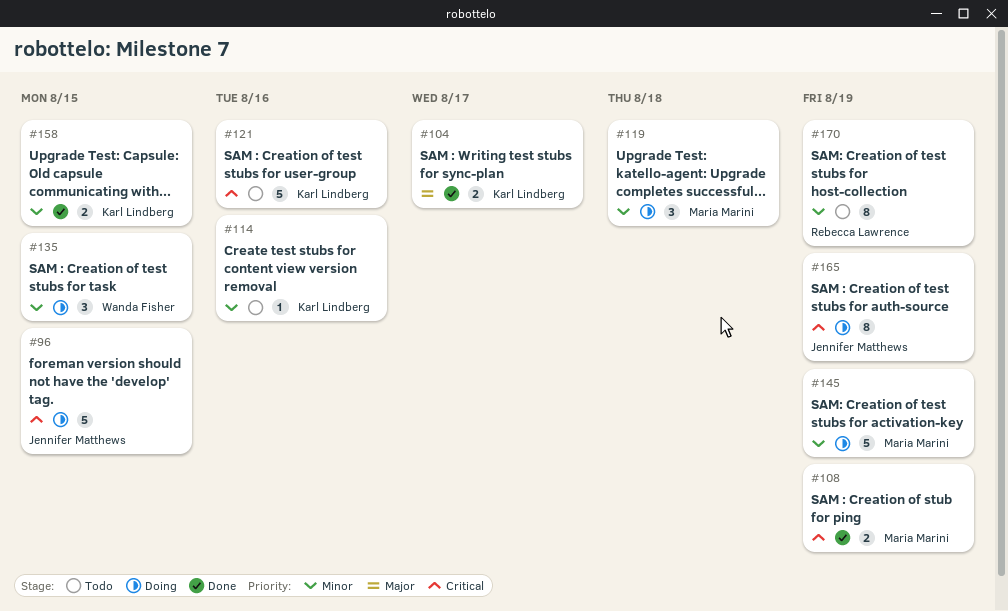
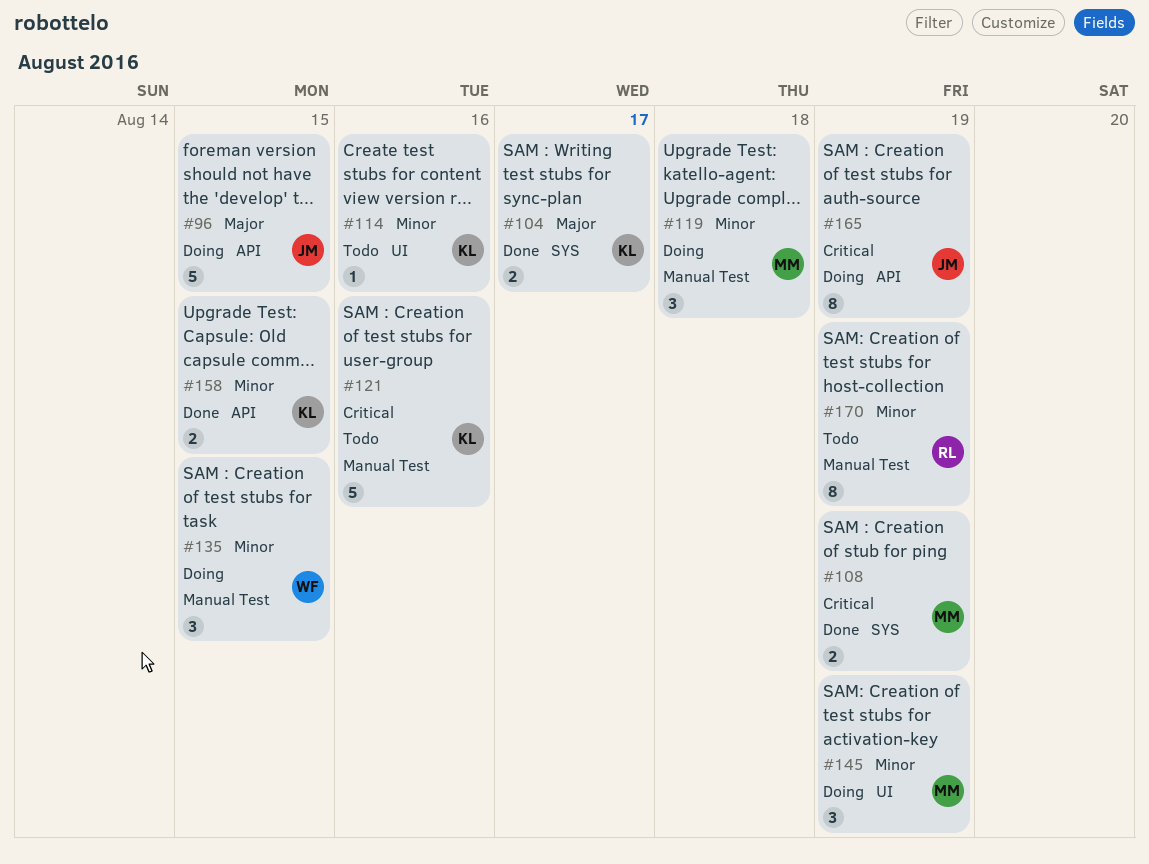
#96, priority: Critical -> Major
#145, estimate: 5 -> 3

